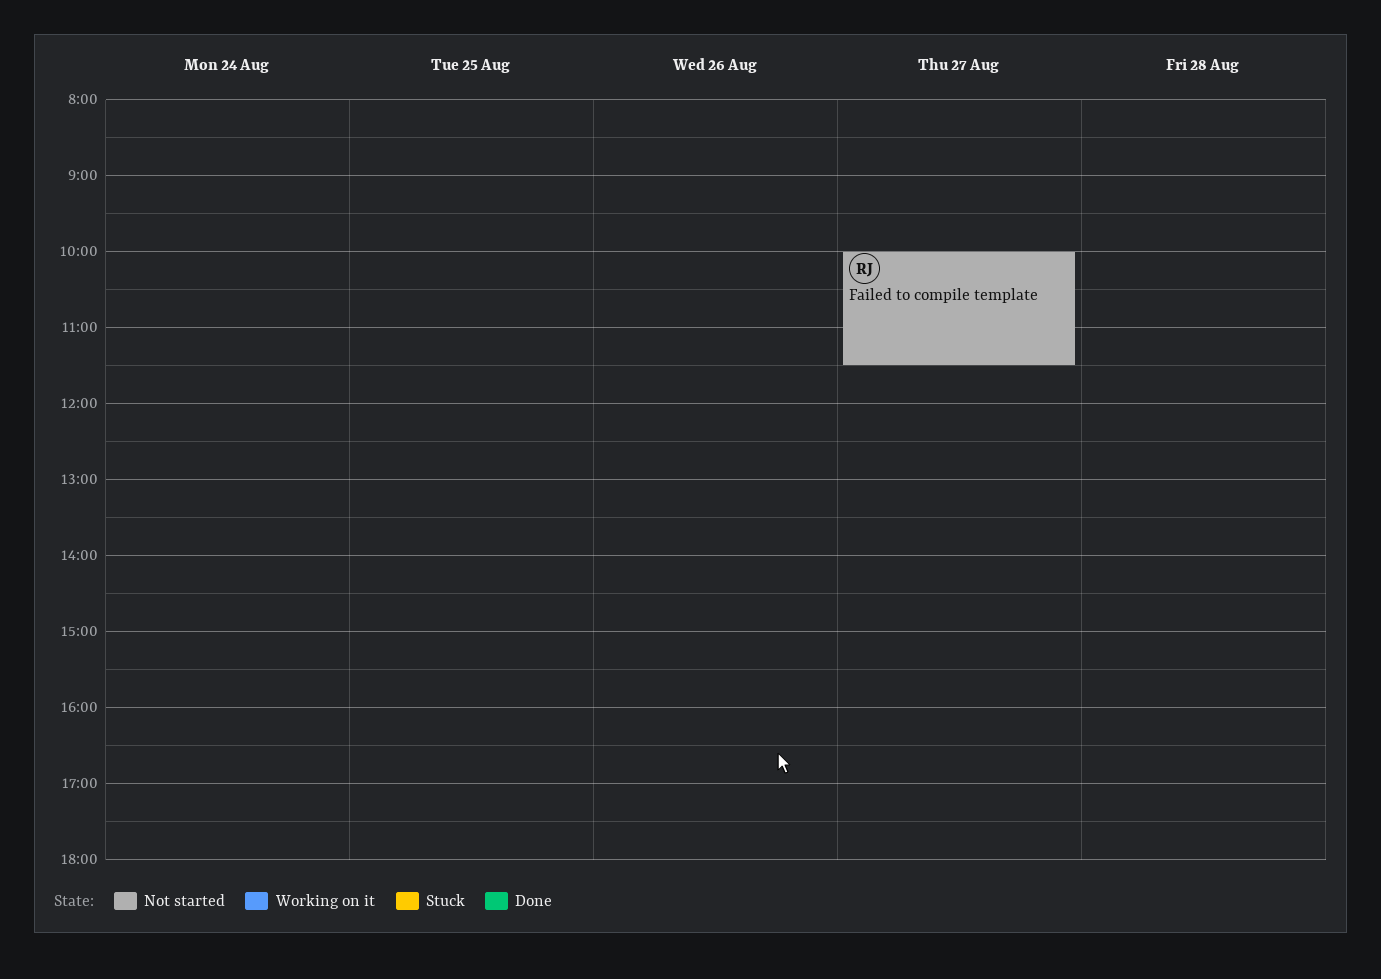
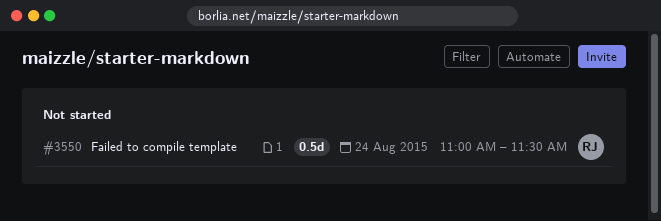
Failed to compile template, day: Aug 27 -> Aug 24
Failed to compile template, begins: 10:00 -> 11:00

